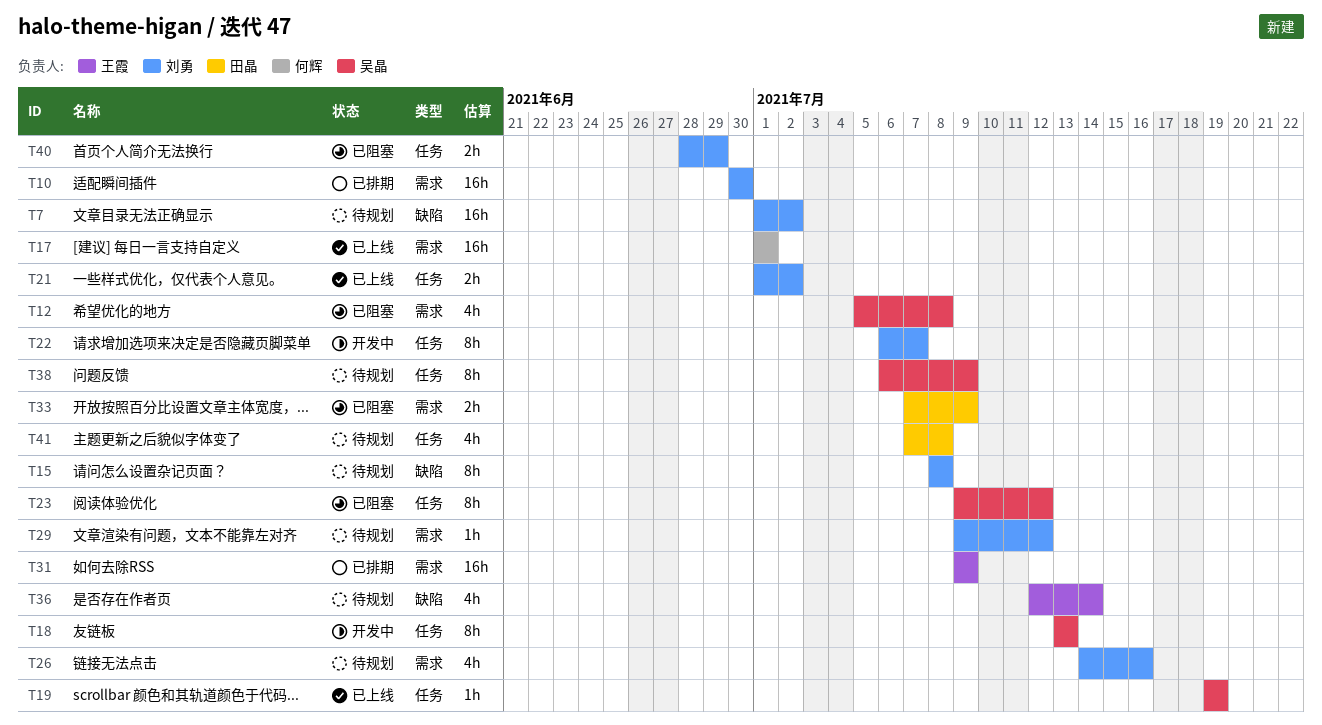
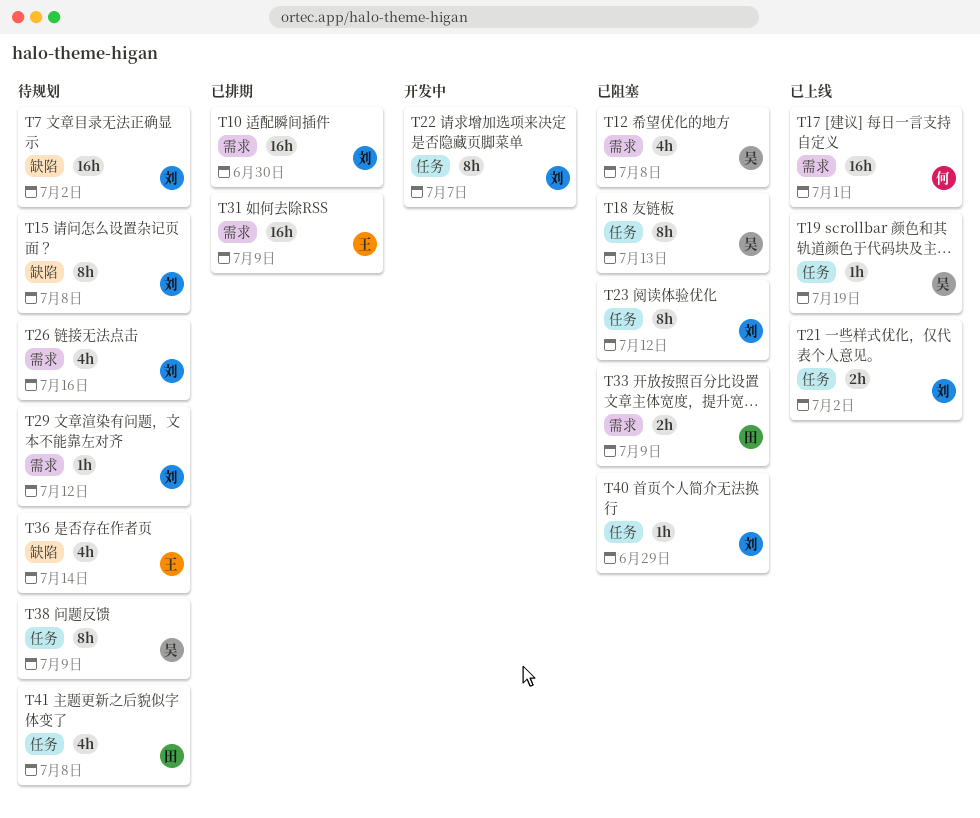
T18, status: 开发中 -> 已阻塞
T23, owner: 吴晶 -> 刘勇
T40, estimate: 2h -> 1h

